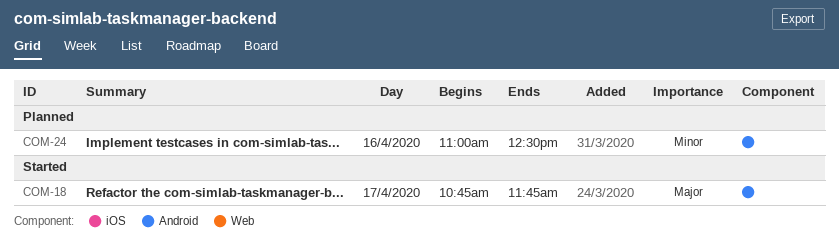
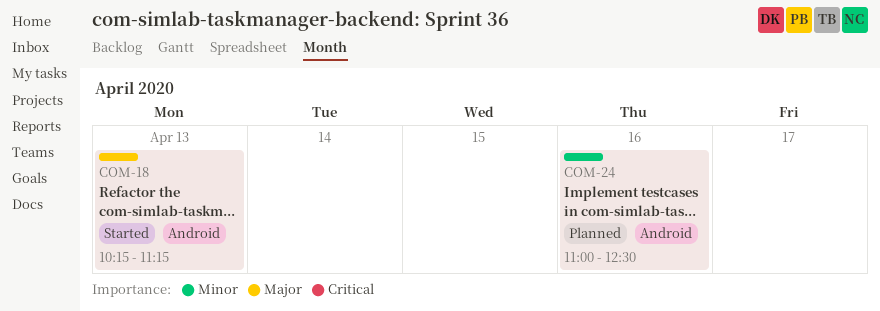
COM-18, day: Apr 17 -> Apr 13
COM-18, begins: 10:45 -> 10:15
COM-18, ends: 11:45 -> 11:15

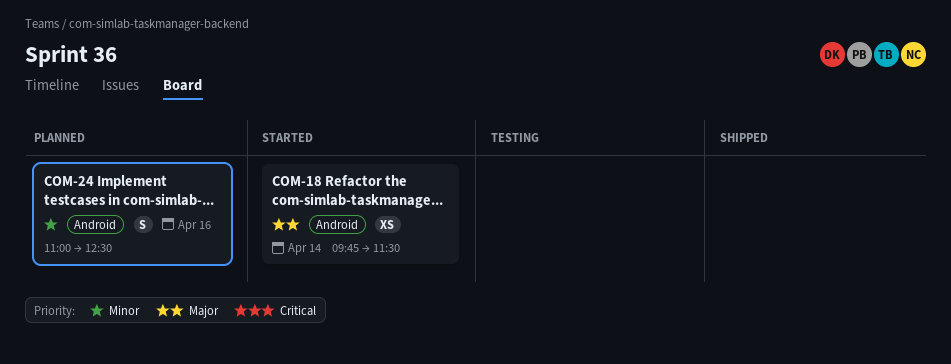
COM-18, day: Apr 13 -> Apr 14
COM-18, begins: 10:15 -> 09:45
COM-18, ends: 11:15 -> 11:30

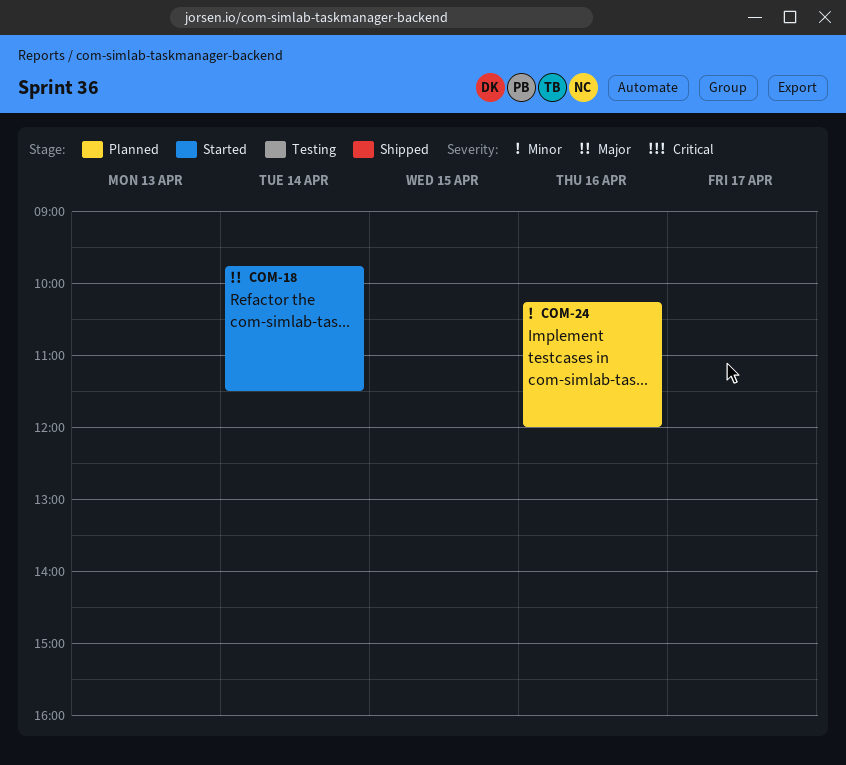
COM-24, begins: 11:00 -> 10:15
COM-24, ends: 12:30 -> 12:00

